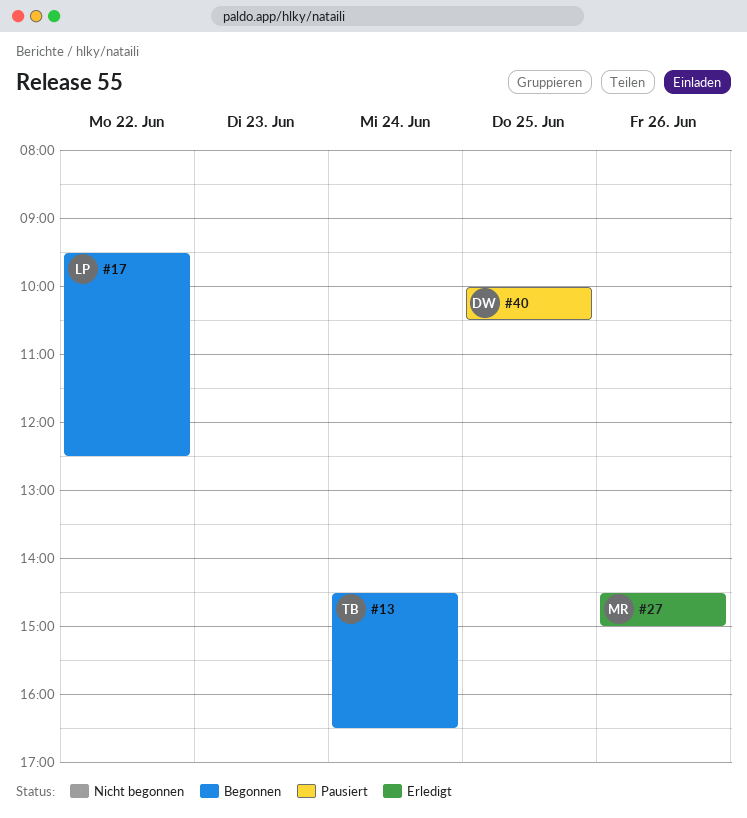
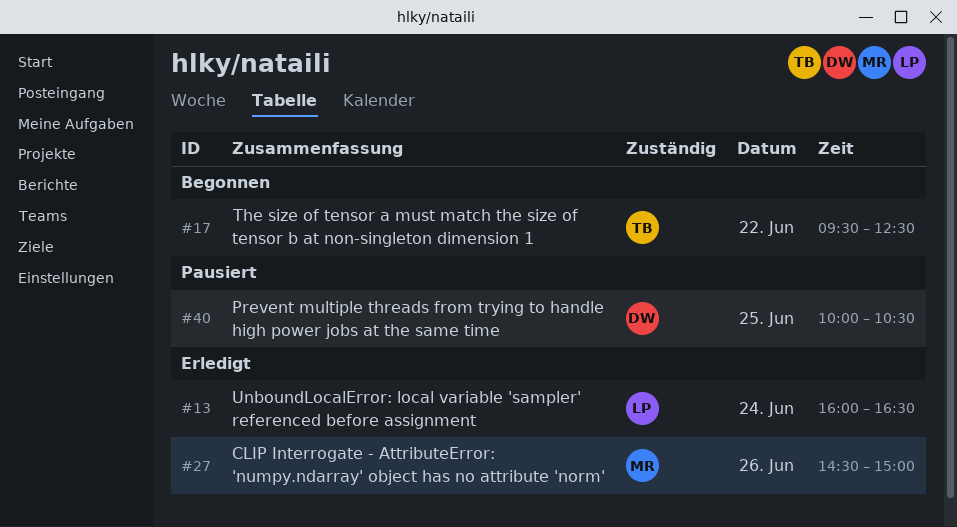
#13, status: Begonnen -> Erledigt
#13, owner: TB -> LP
#13, begins: 14:30 -> 16:00
#17, owner: LP -> TB

